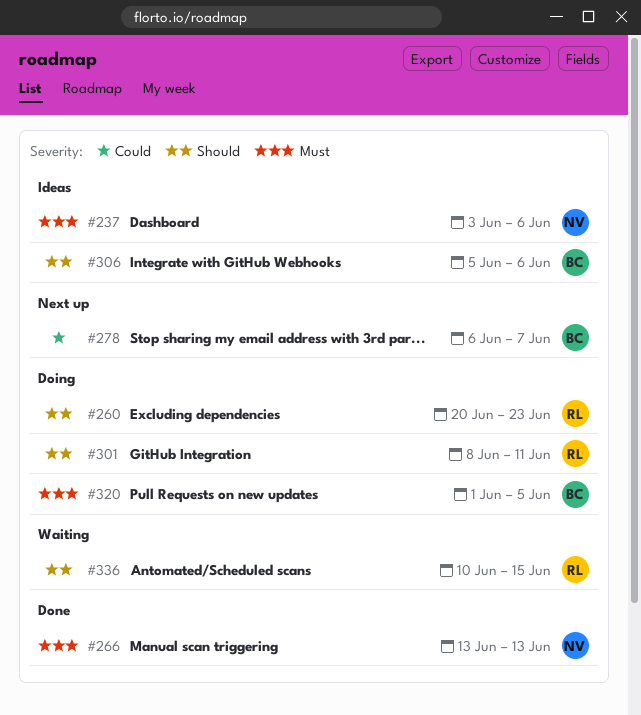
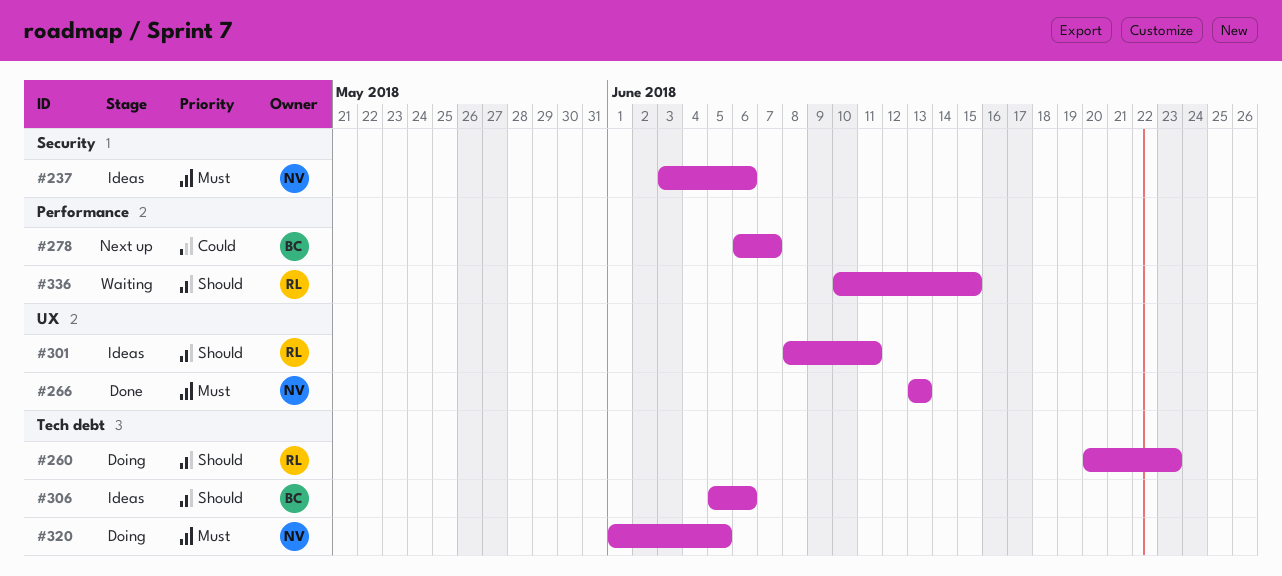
#301, status: Doing -> Ideas
#320, owner: BC -> NV

